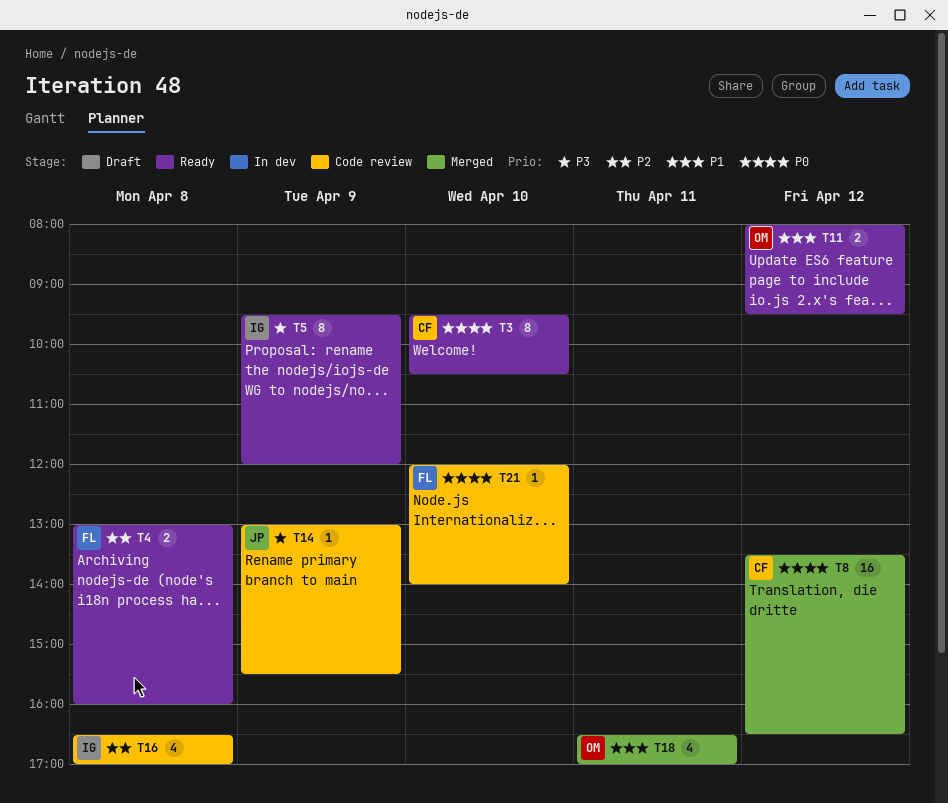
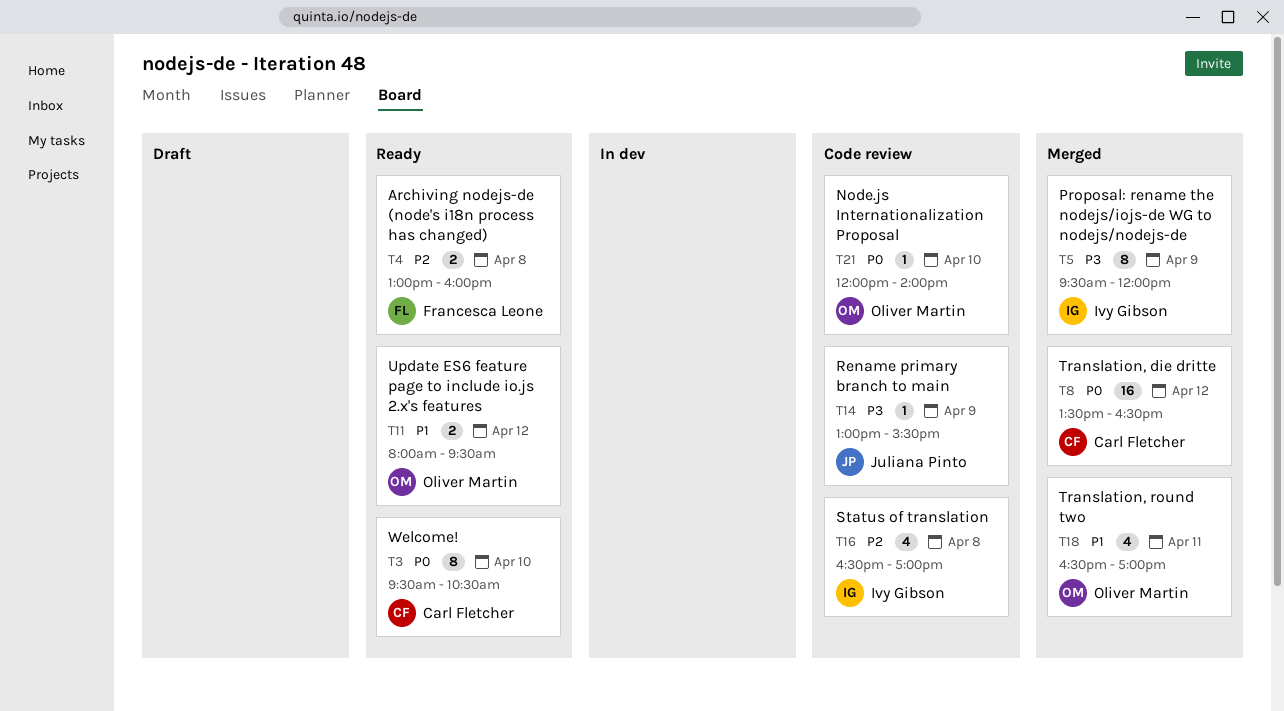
T5, status: Ready -> Merged
T21, owner: Francesca Leone -> Oliver Martin

